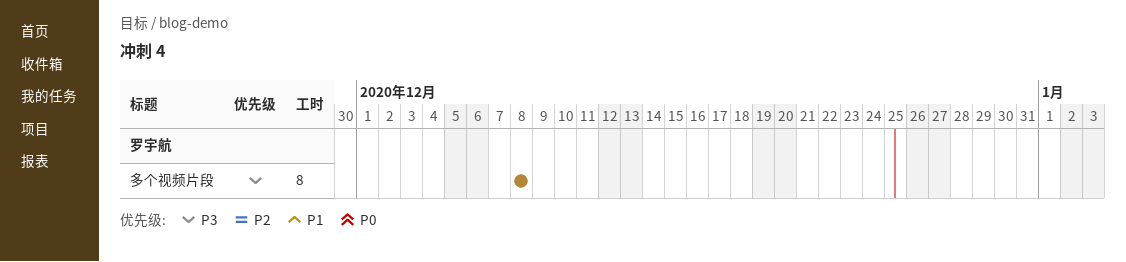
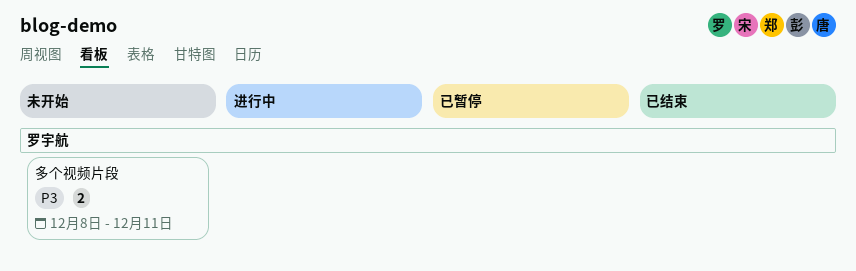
多个视频片段, estimate: 8 -> 2
多个视频片段, due: Dec 8 -> Dec 11

